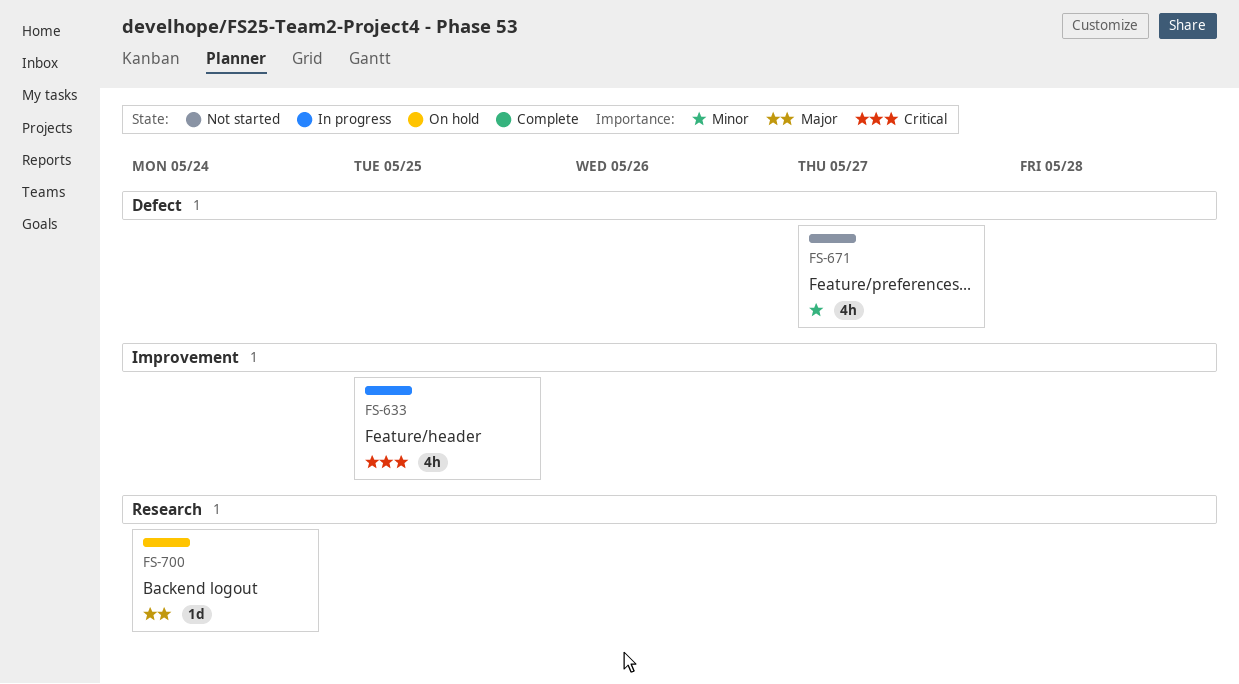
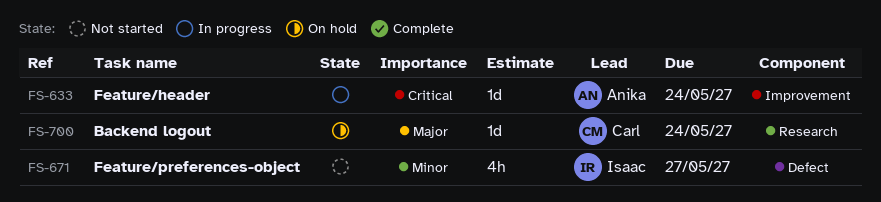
FS-633, estimate: 4h -> 1d
FS-633, due: May 25 -> May 24

